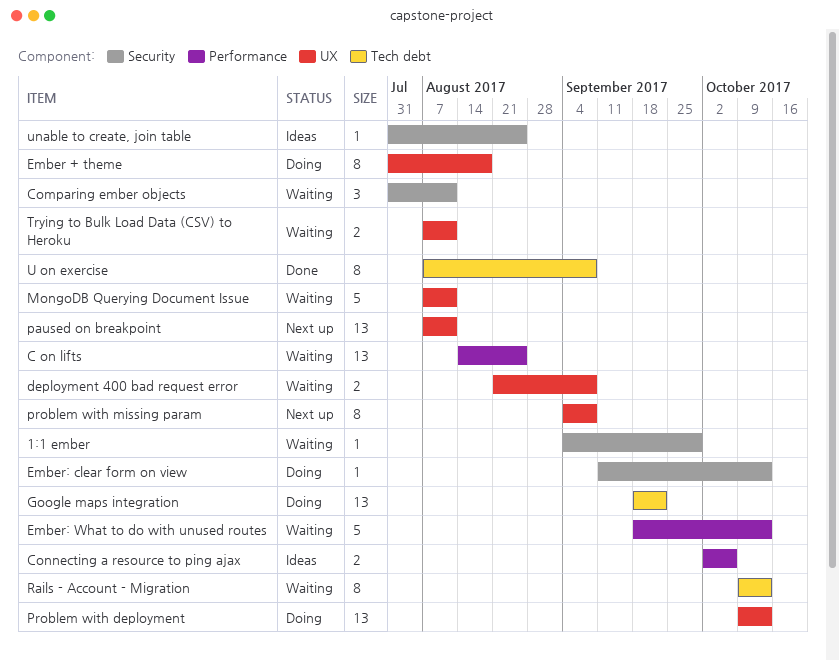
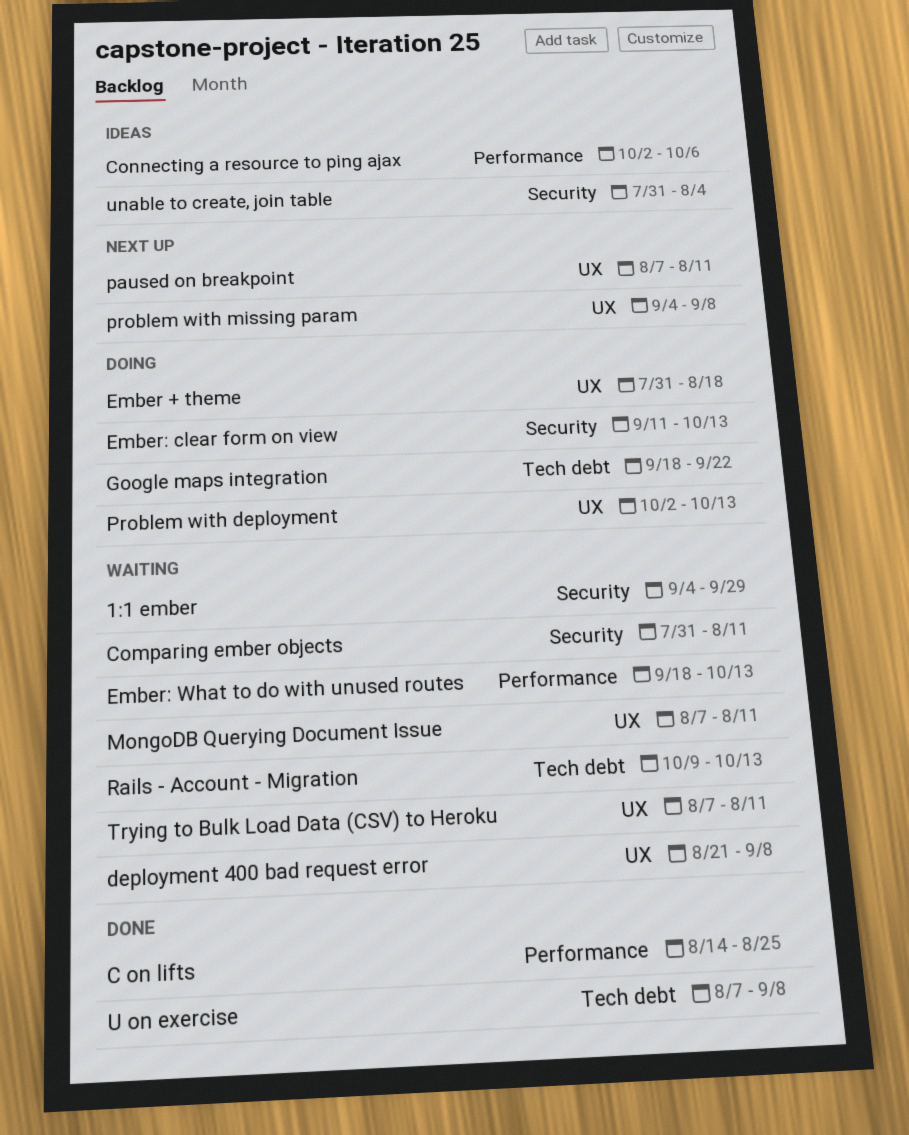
C on lifts, status: Waiting -> Done
Problem with deployment, start: Oct 9 -> Oct 2
unable to create, join table, due: Aug 25 -> Aug 4

